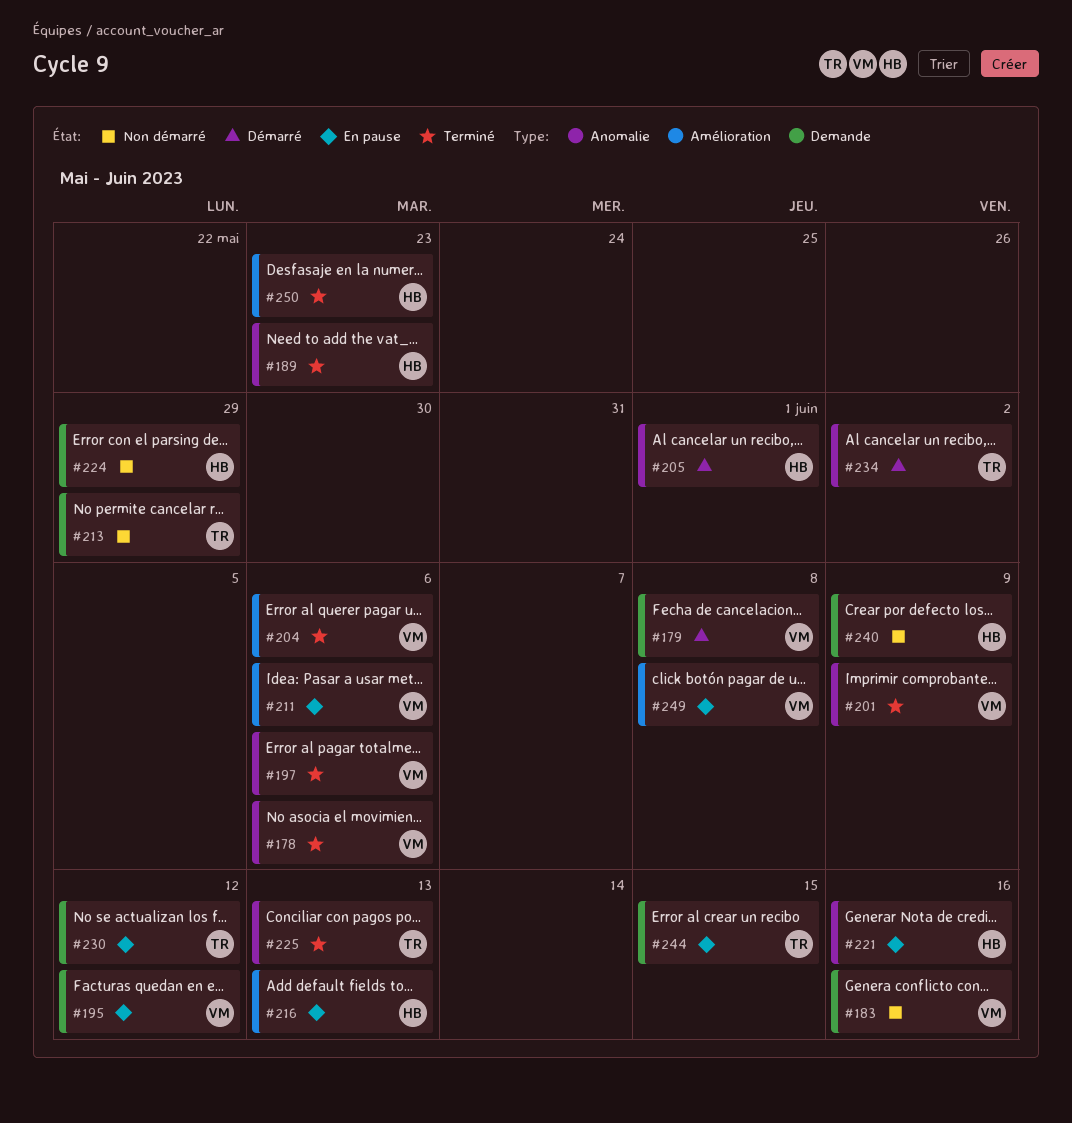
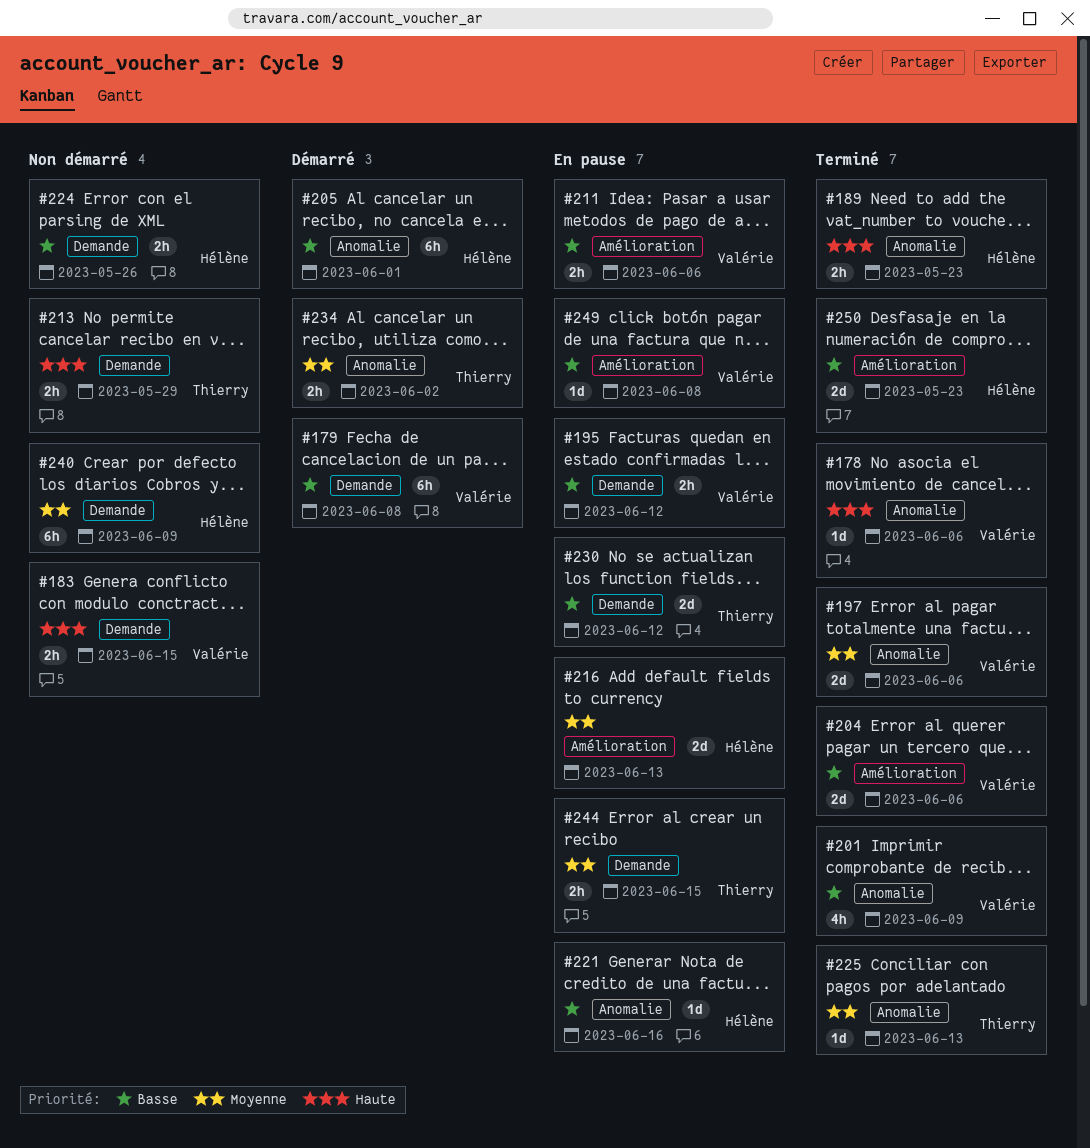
#183, due: Jun 16 -> Jun 15
#224, due: May 29 -> May 26

